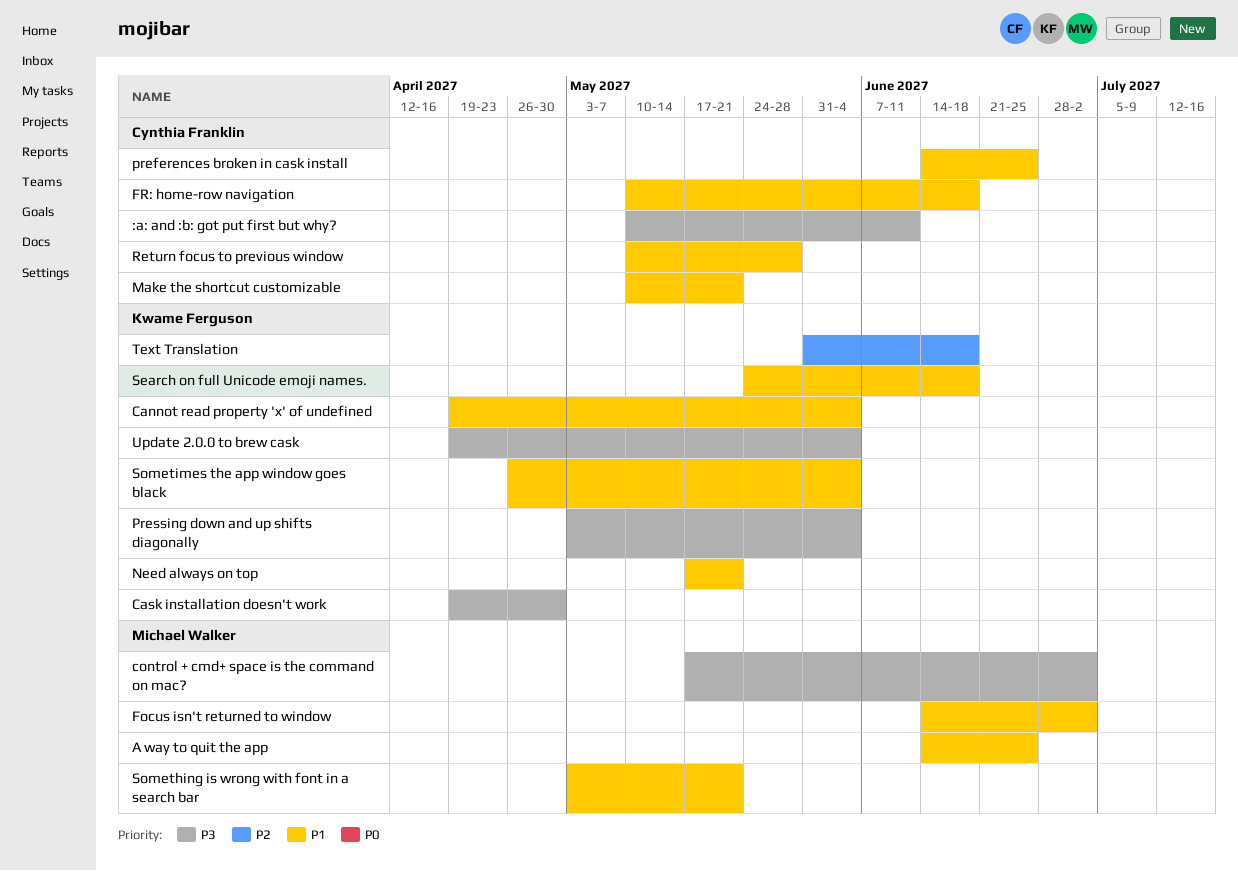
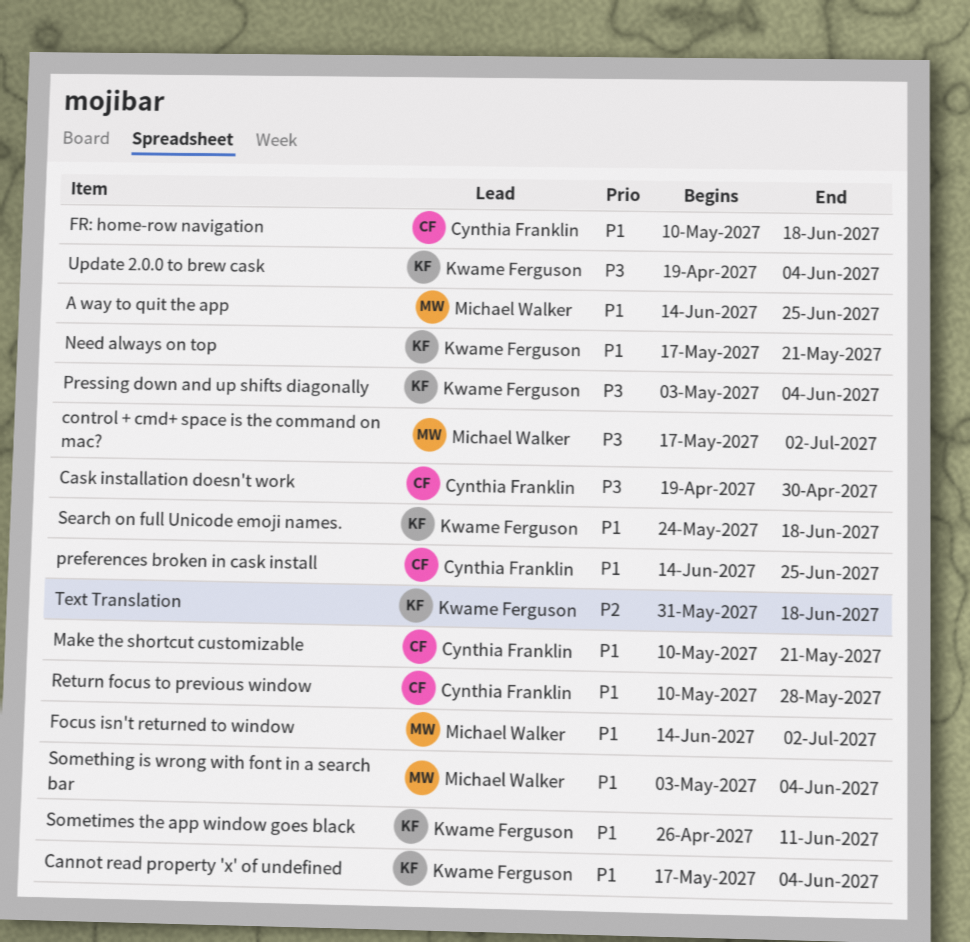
:a: and :b: got put first but why?: present -> none
Cannot read property 'x' of undefined, start: Apr 19 -> May 17
Cask installation doesn't work, owner: Kwame Ferguson -> Cynthia Franklin
Something is wrong with font in a search bar, due: May 21 -> Jun 4
Sometimes the app window goes black, due: Jun 4 -> Jun 11

